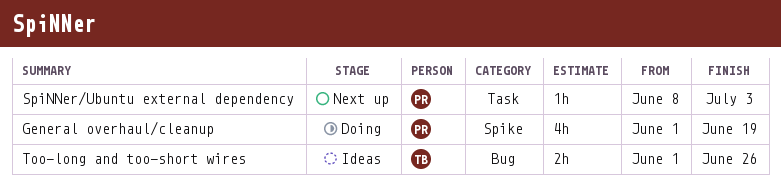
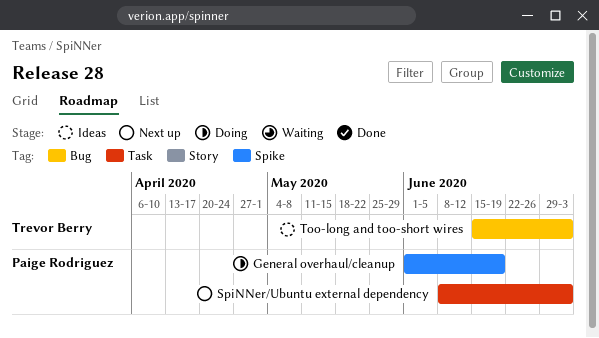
Too-long and too-short wires, start: Jun 1 -> Jun 15
Too-long and too-short wires, due: Jun 26 -> Jul 3

